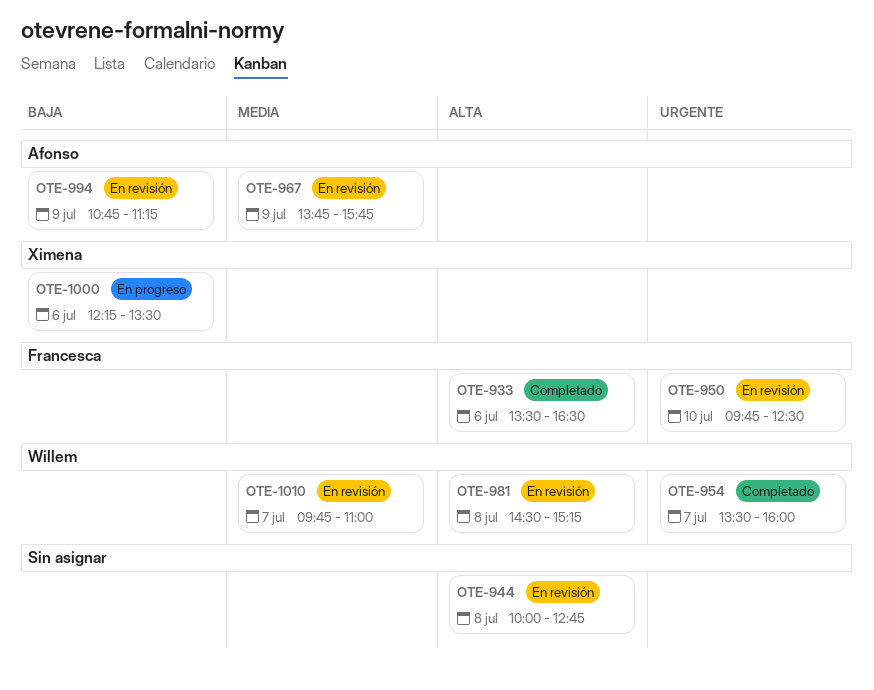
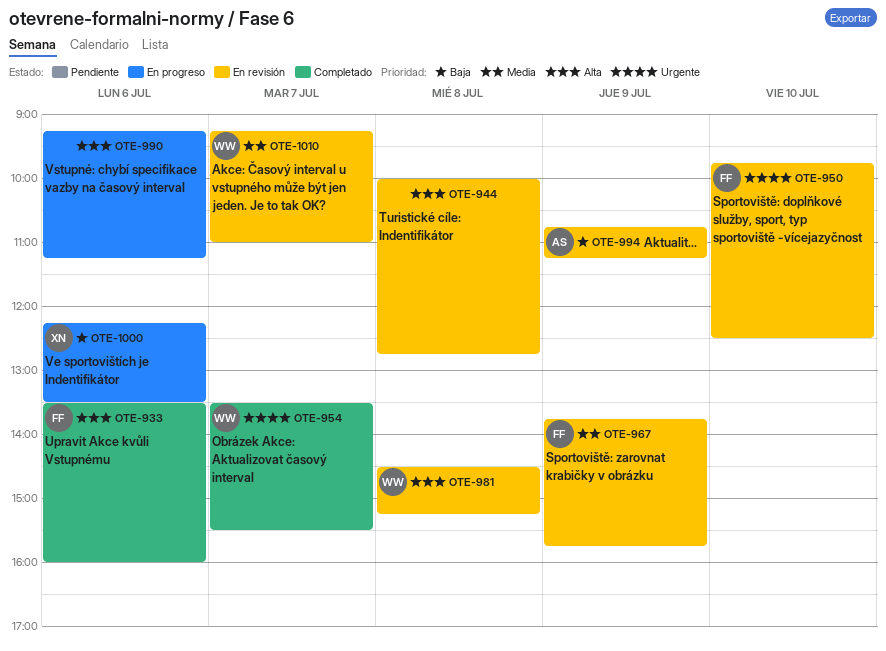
OTE-933, ends: 16:30 -> 16:00
OTE-954, ends: 16:00 -> 15:30
OTE-967, owner: Afonso -> Francesca
OTE-990: none -> present
OTE-1010, begins: 09:45 -> 09:15

